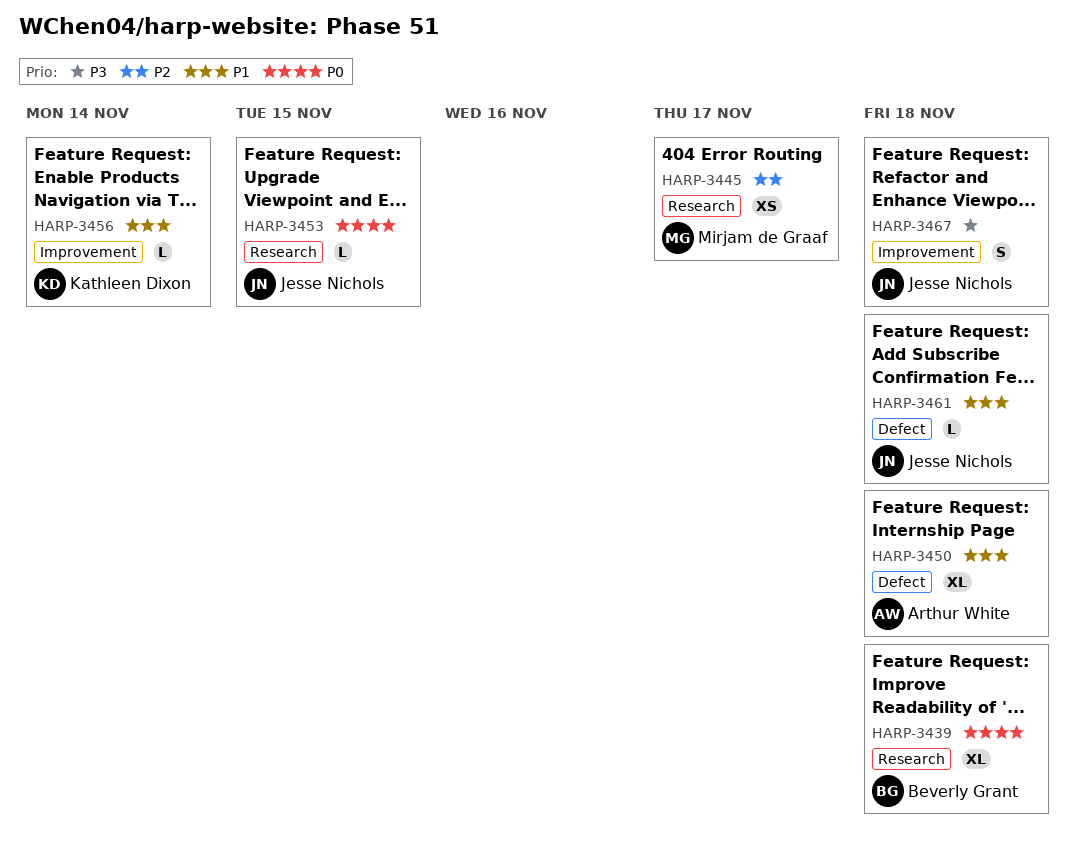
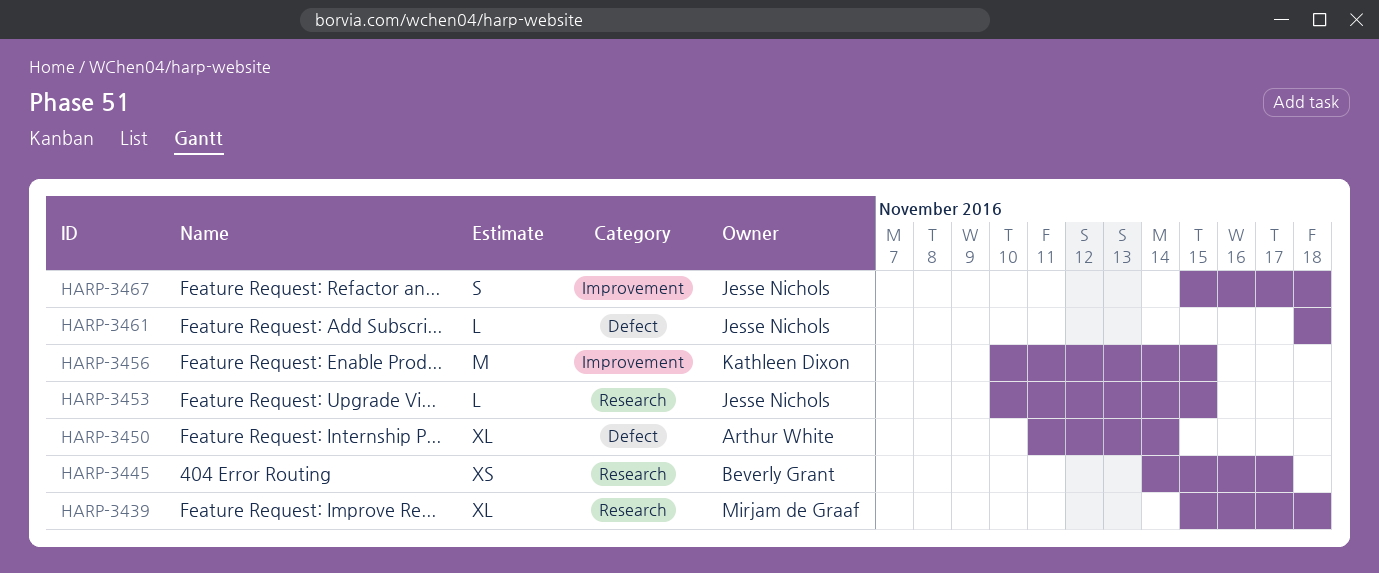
HARP-3439, owner: Beverly Grant -> Mirjam de Graaf
HARP-3445, owner: Mirjam de Graaf -> Beverly Grant
HARP-3450, due: Nov 18 -> Nov 14
HARP-3456, estimate: L -> M
HARP-3456, due: Nov 14 -> Nov 15

